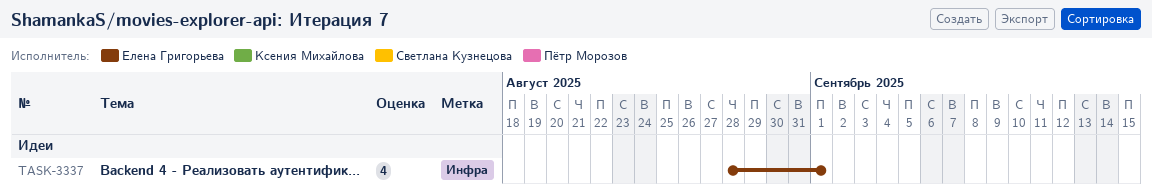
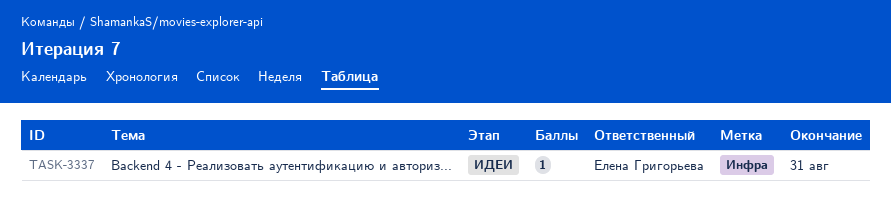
TASK-3337, estimate: 4 -> 1
TASK-3337, due: Sep 1 -> Aug 31

